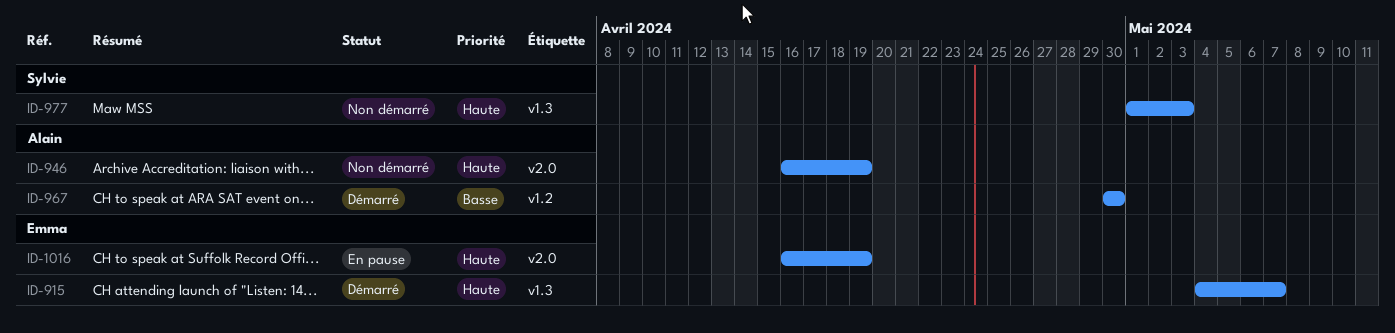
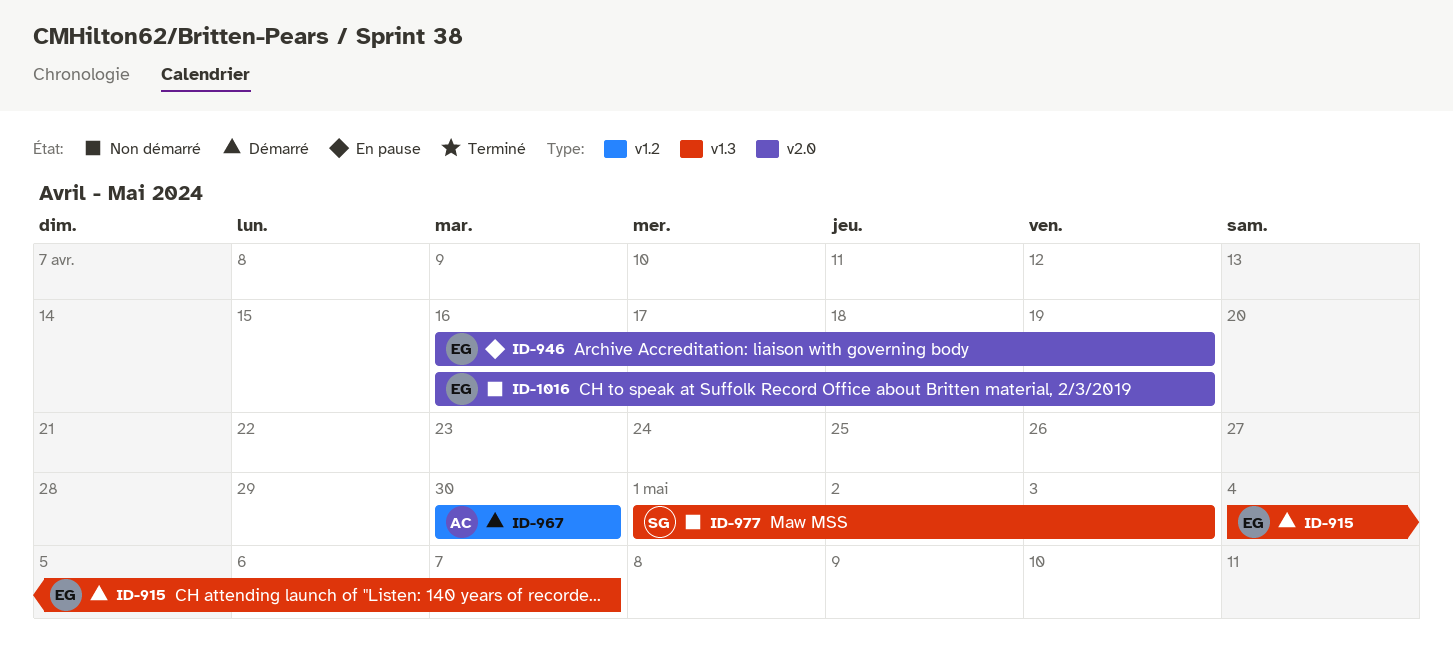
ID-946, status: Non démarré -> En pause
ID-946, owner: Alain -> Emma
ID-1016, status: En pause -> Non démarré

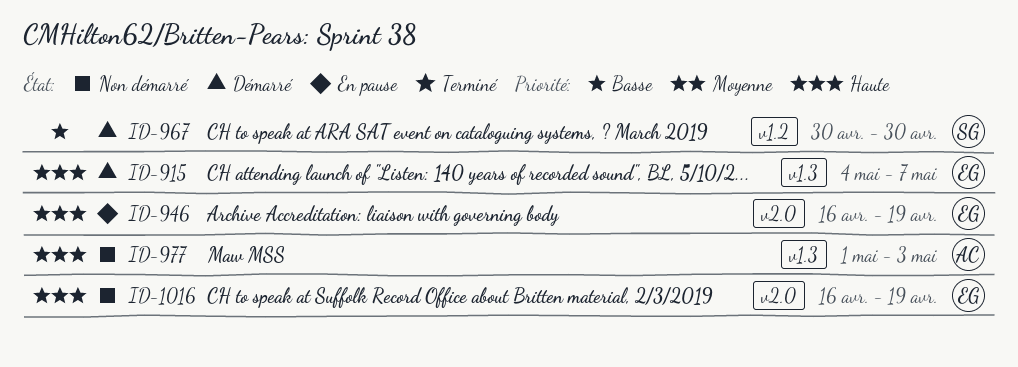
ID-967, owner: AC -> SG
ID-977, owner: SG -> AC

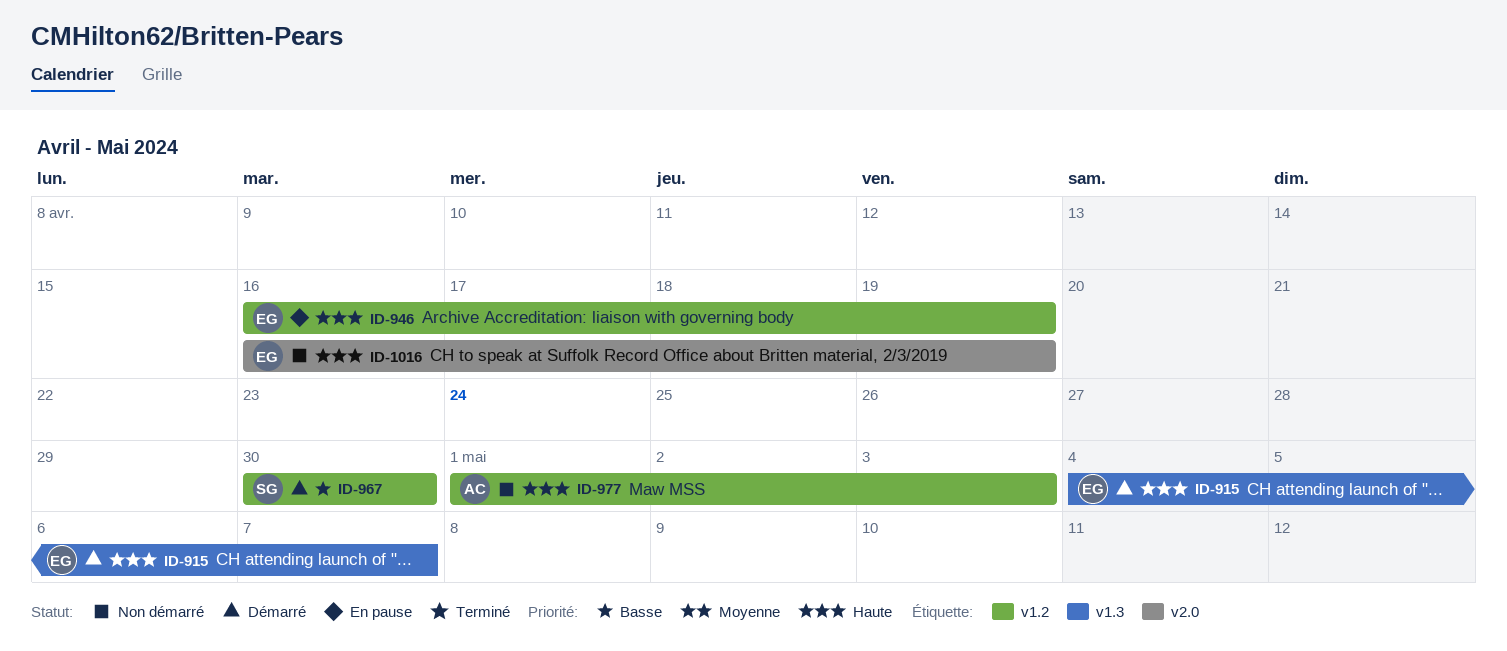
ID-946, label: v2.0 -> v1.2
ID-977, label: v1.3 -> v1.2

